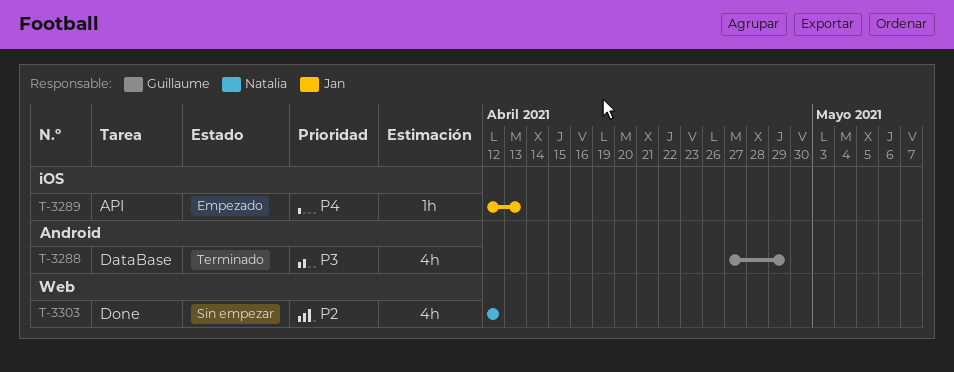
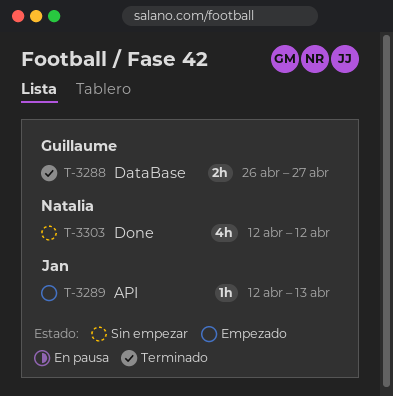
T-3288, estimate: 4h -> 2h
T-3288, start: Apr 27 -> Apr 26
T-3288, due: Apr 29 -> Apr 27

